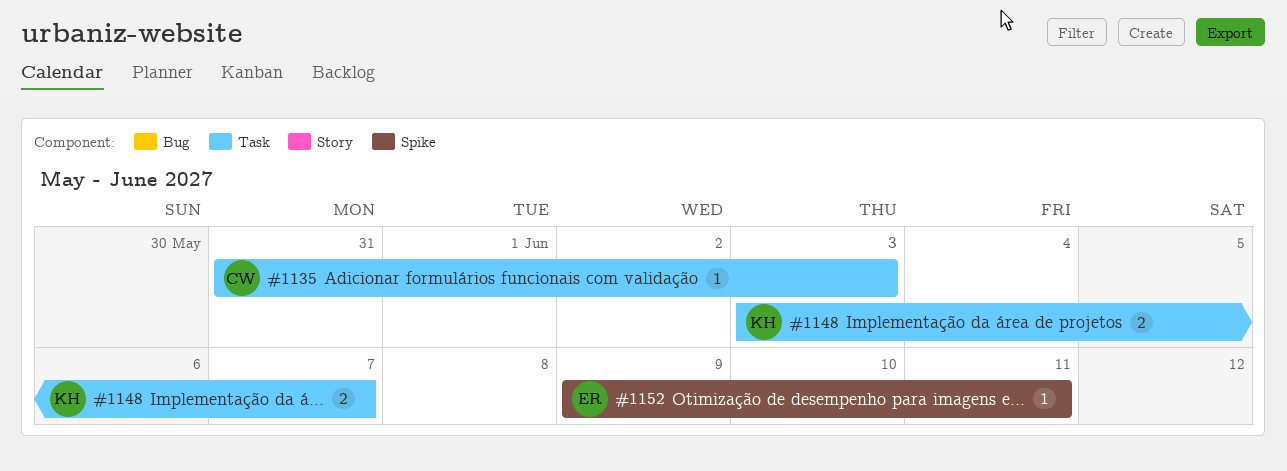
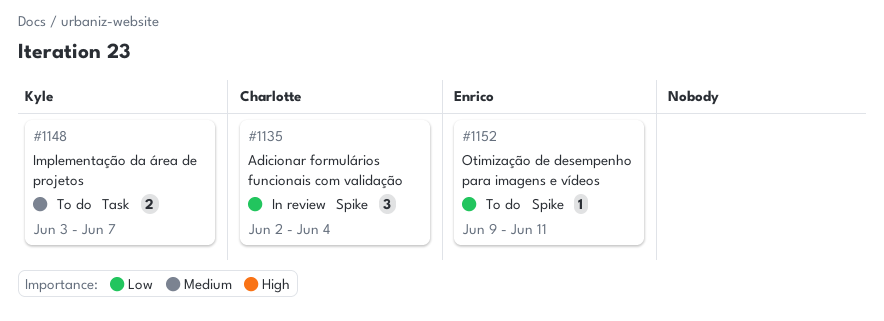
#1135, label: Task -> Spike
#1135, estimate: 1 -> 3
#1135, start: May 31 -> Jun 2
#1135, due: Jun 3 -> Jun 4

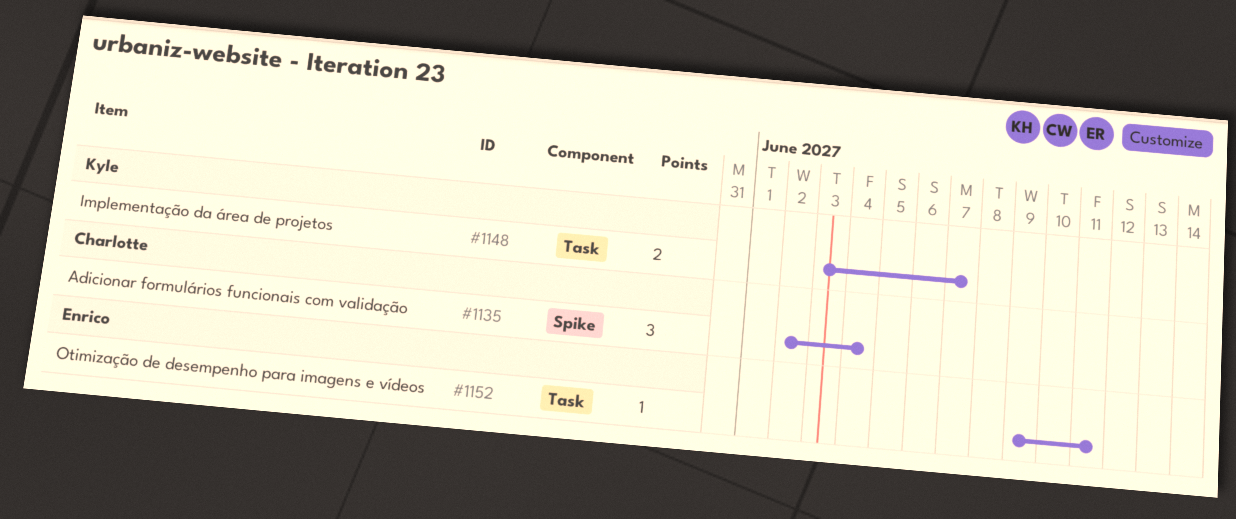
#1152, label: Spike -> Task

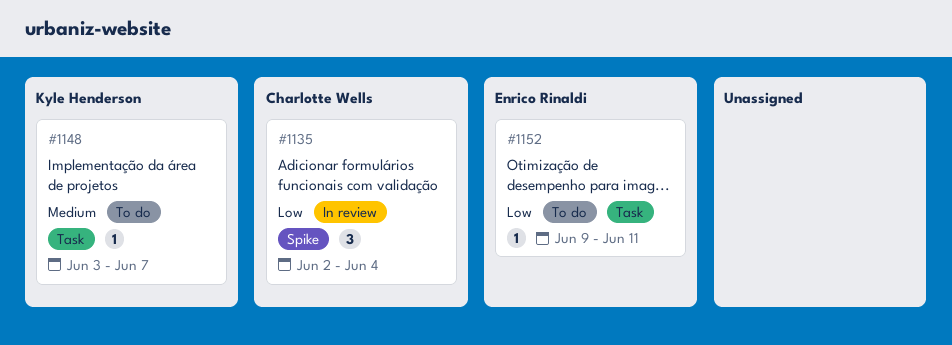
#1148, estimate: 2 -> 1

